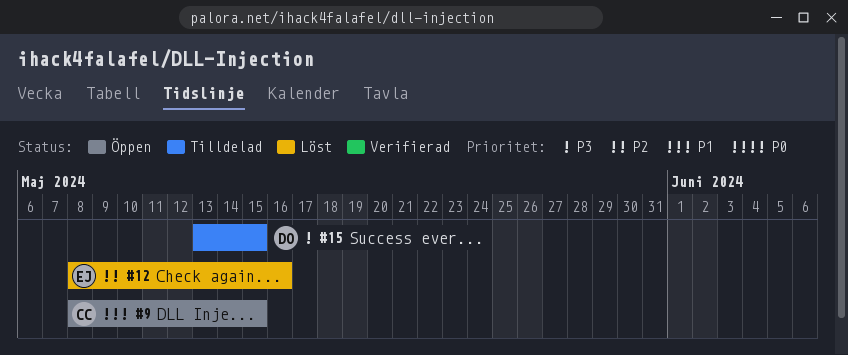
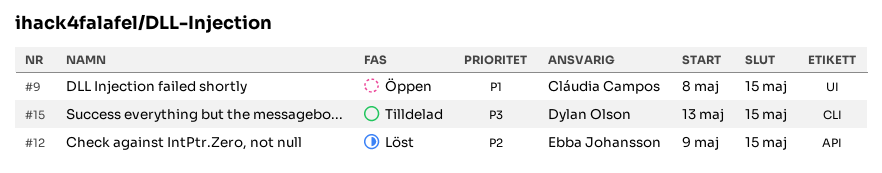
#12, start: May 8 -> May 9
#12, due: May 16 -> May 15

